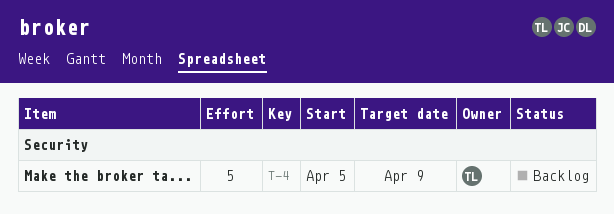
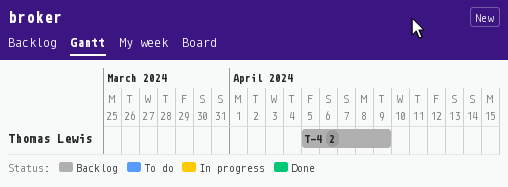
T-4, estimate: 5 -> 2

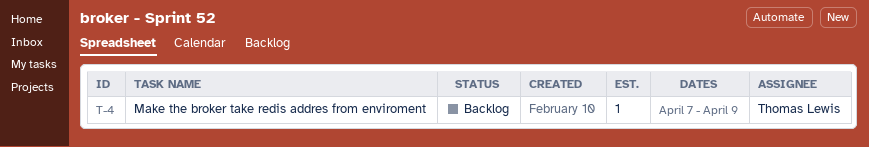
T-4, estimate: 2 -> 1
T-4, start: Apr 5 -> Apr 7

